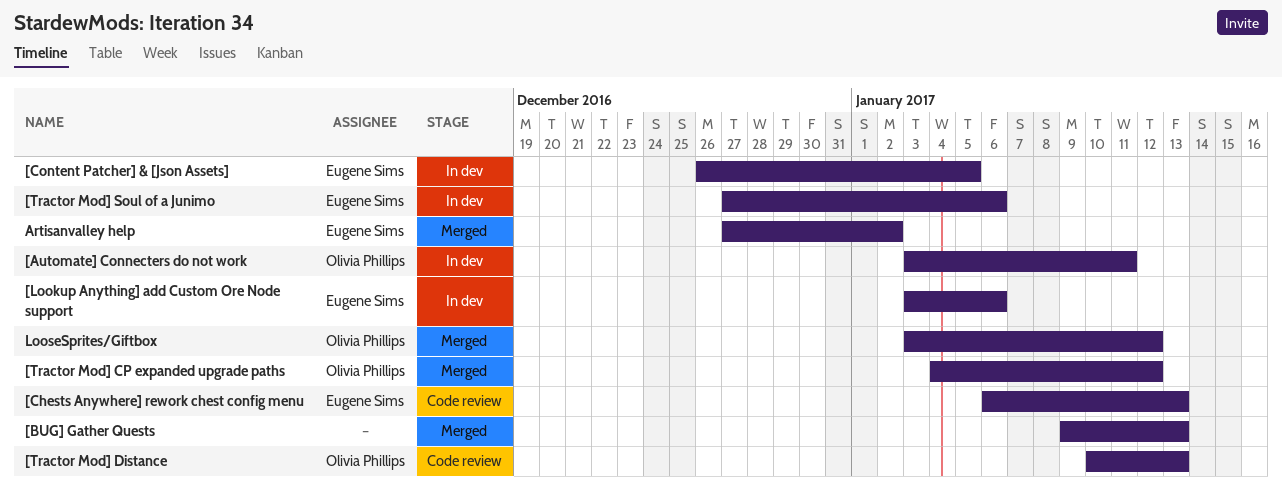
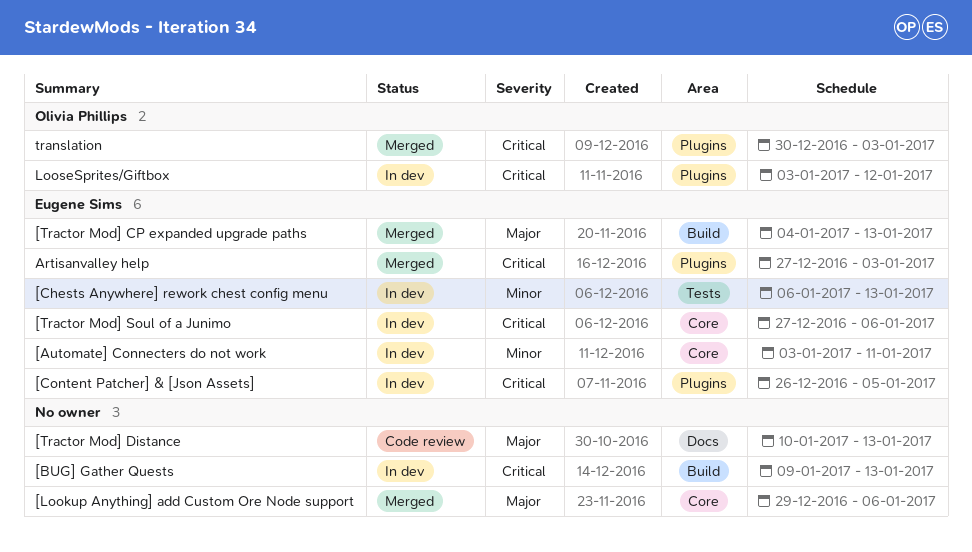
[Automate] Connecters do not work, owner: Olivia Phillips -> Eugene Sims
[BUG] Gather Quests, status: Merged -> In dev
[Chests Anywhere] rework chest config menu, status: Code review -> In dev
[Lookup Anything] add Custom Ore Node support, status: In dev -> Merged
[Lookup Anything] add Custom Ore Node support, owner: Eugene Sims -> none
[Lookup Anything] add Custom Ore Node support, start: Jan 3 -> Dec 29
[Tractor Mod] CP expanded upgrade paths, owner: Olivia Phillips -> Eugene Sims
[Tractor Mod] CP expanded upgrade paths, due: Jan 12 -> Jan 13
[Tractor Mod] Distance, owner: Olivia Phillips -> none
Artisanvalley help, due: Jan 2 -> Jan 3
LooseSprites/Giftbox, status: Merged -> In dev
translation: none -> present

